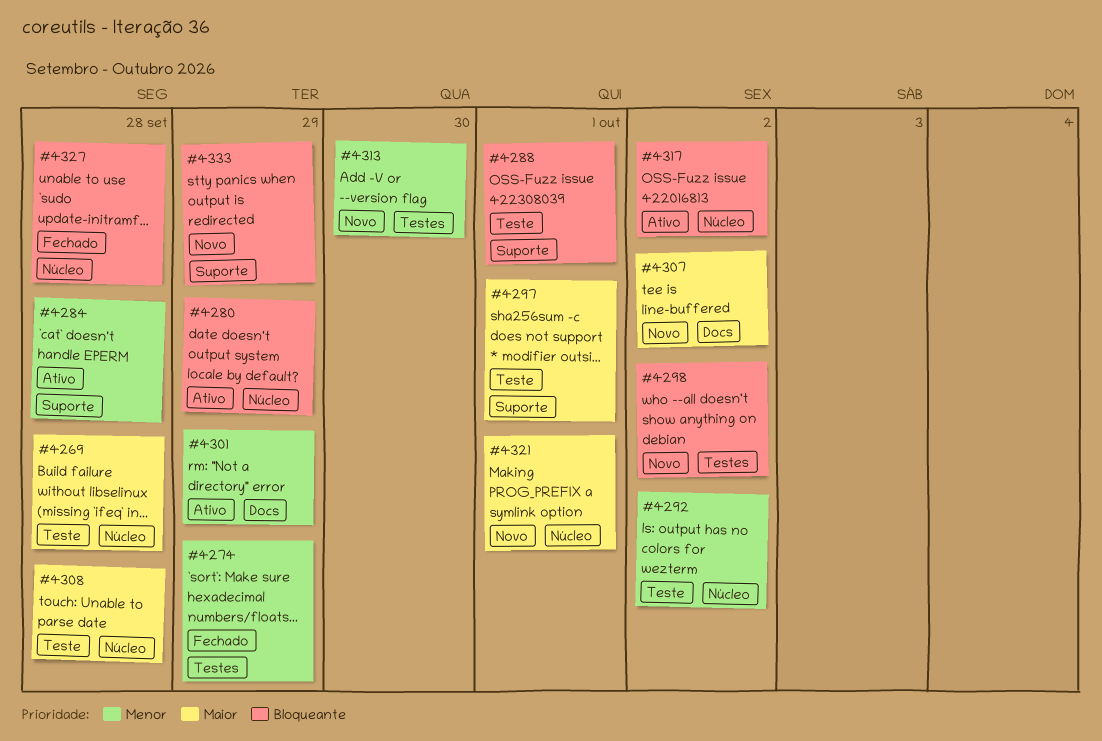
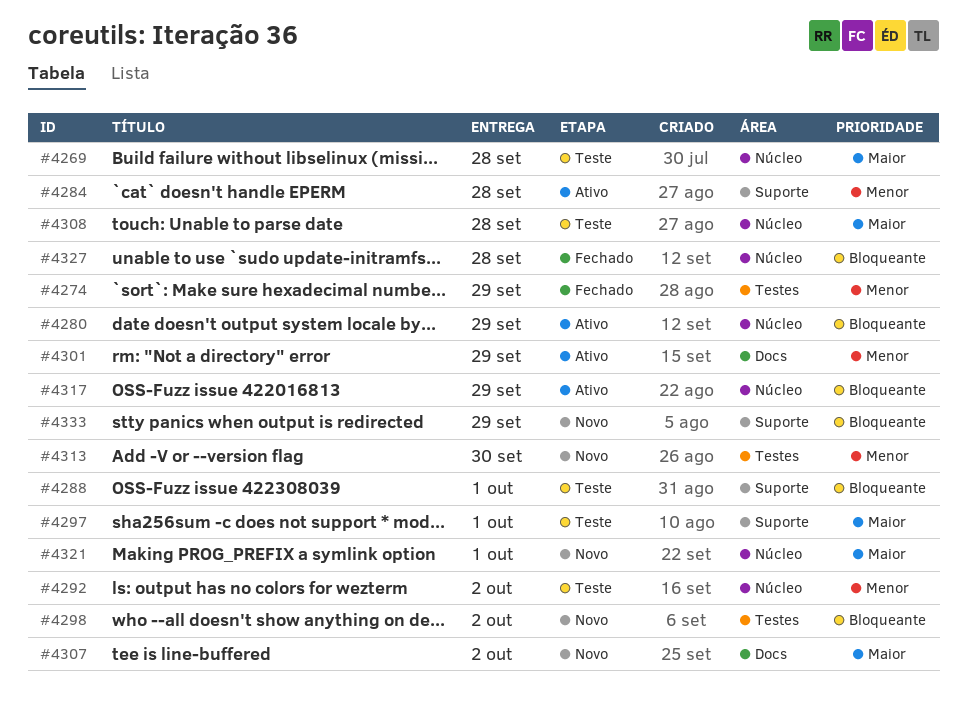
#4317, due: Oct 2 -> Sep 29

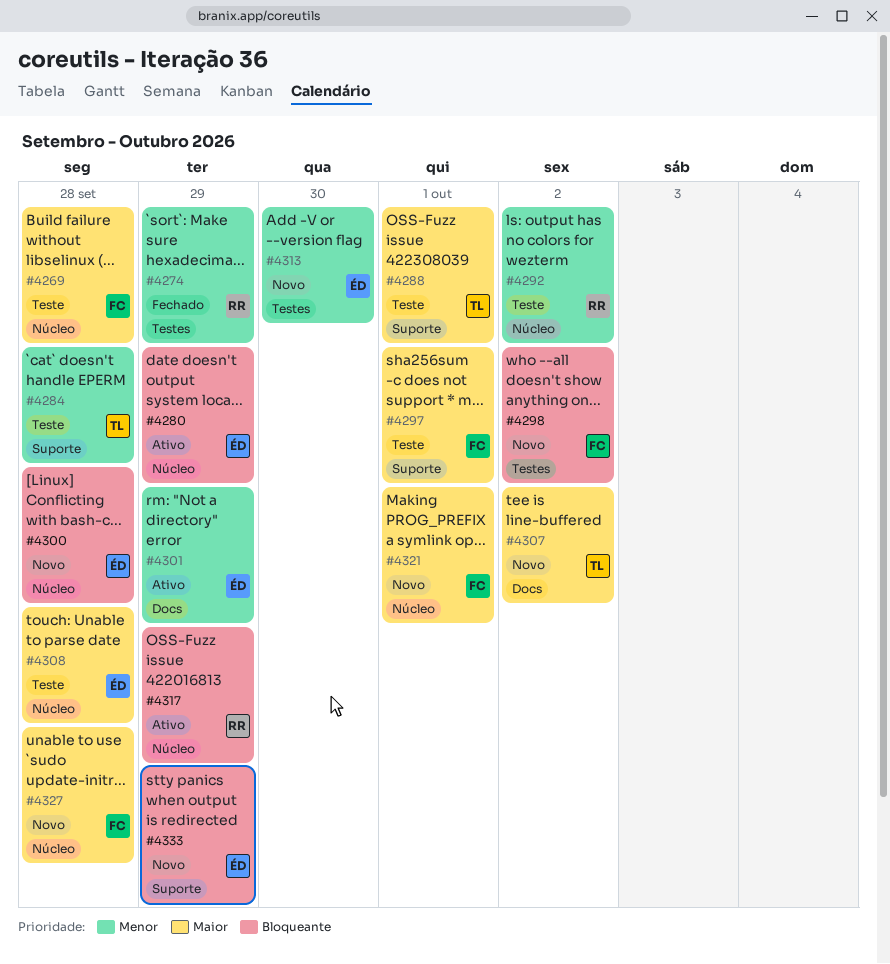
#4284, status: Ativo -> Teste
#4288, priority: Bloqueante -> Maior
#4300: none -> present
#4327, status: Fechado -> Novo
#4327, priority: Bloqueante -> Maior

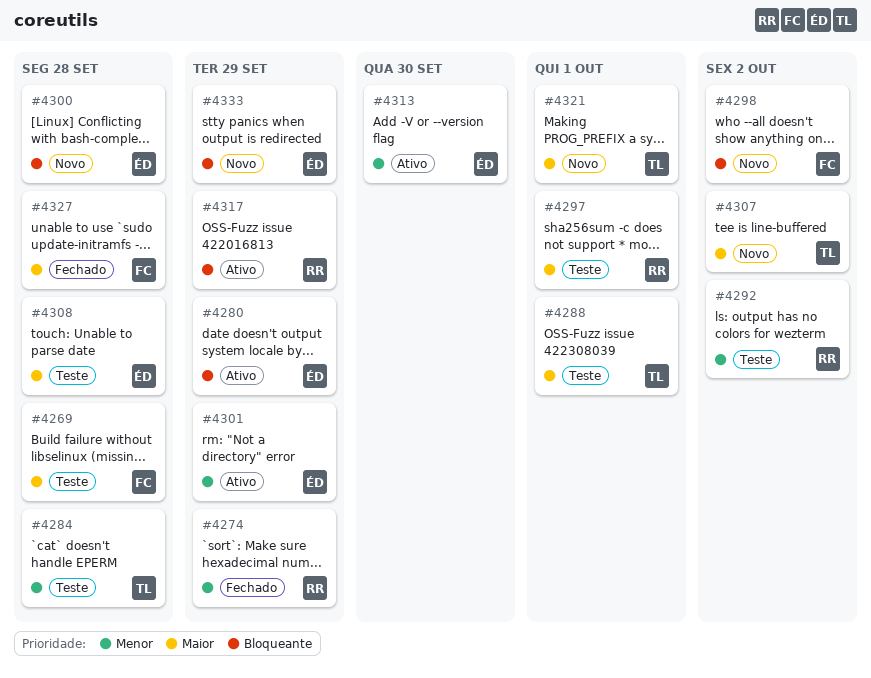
#4297, owner: FC -> RR
#4313, status: Novo -> Ativo
#4321, owner: FC -> TL
#4327, status: Novo -> Fechado

